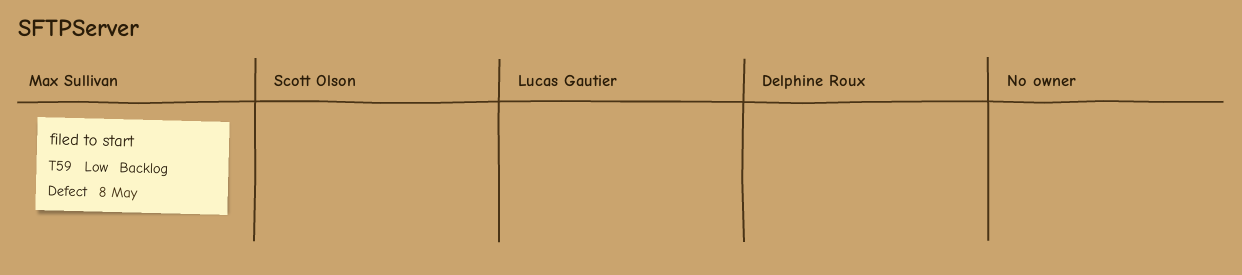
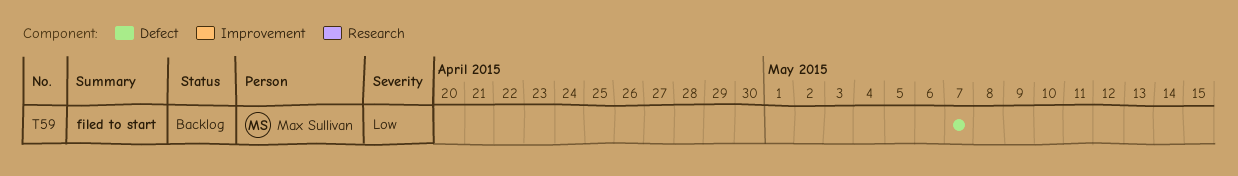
T59, due: May 8 -> May 7

